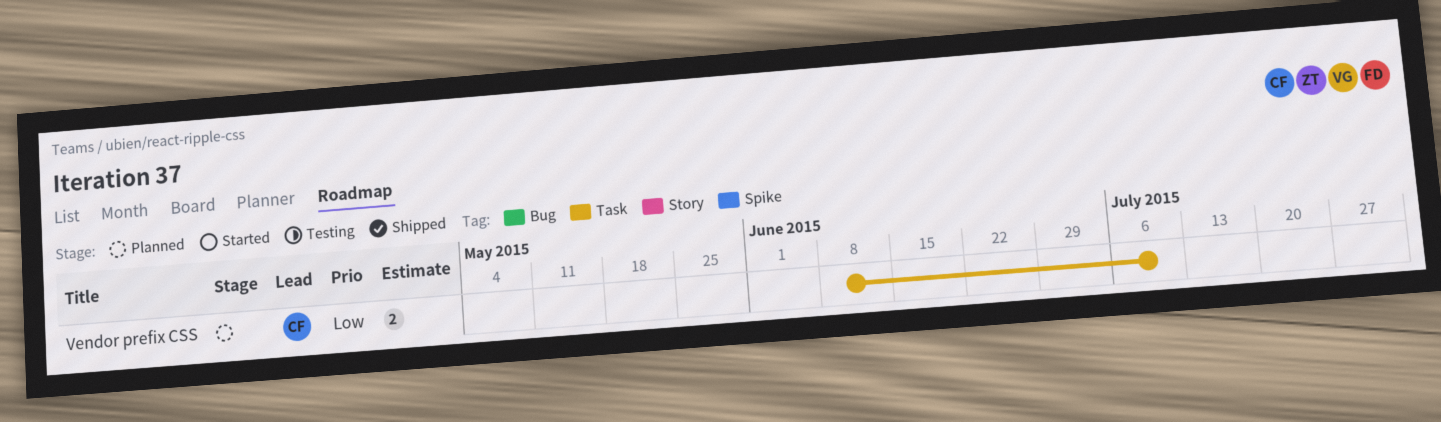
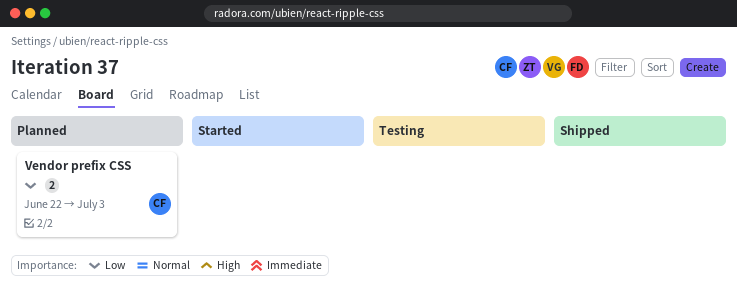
Vendor prefix CSS, start: Jun 8 -> Jun 22
Vendor prefix CSS, due: Jul 10 -> Jul 3

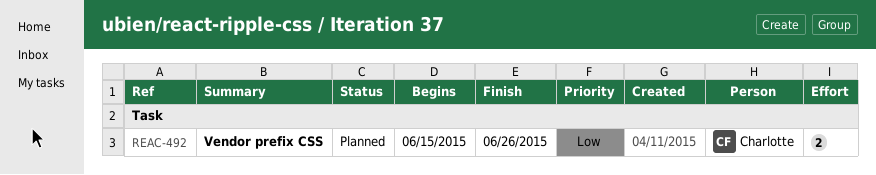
Vendor prefix CSS, start: Jun 22 -> Jun 15
Vendor prefix CSS, due: Jul 3 -> Jun 26

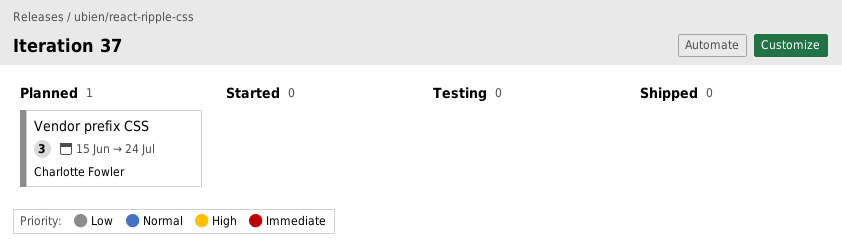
Vendor prefix CSS, estimate: 2 -> 3
Vendor prefix CSS, due: Jun 26 -> Jul 24

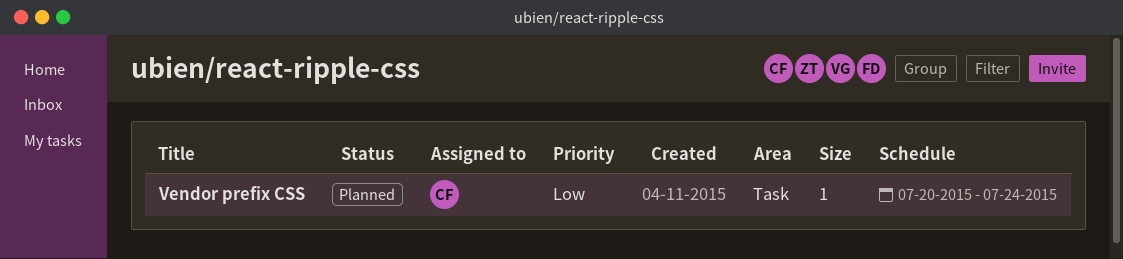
Vendor prefix CSS, estimate: 3 -> 1
Vendor prefix CSS, start: Jun 15 -> Jul 20

